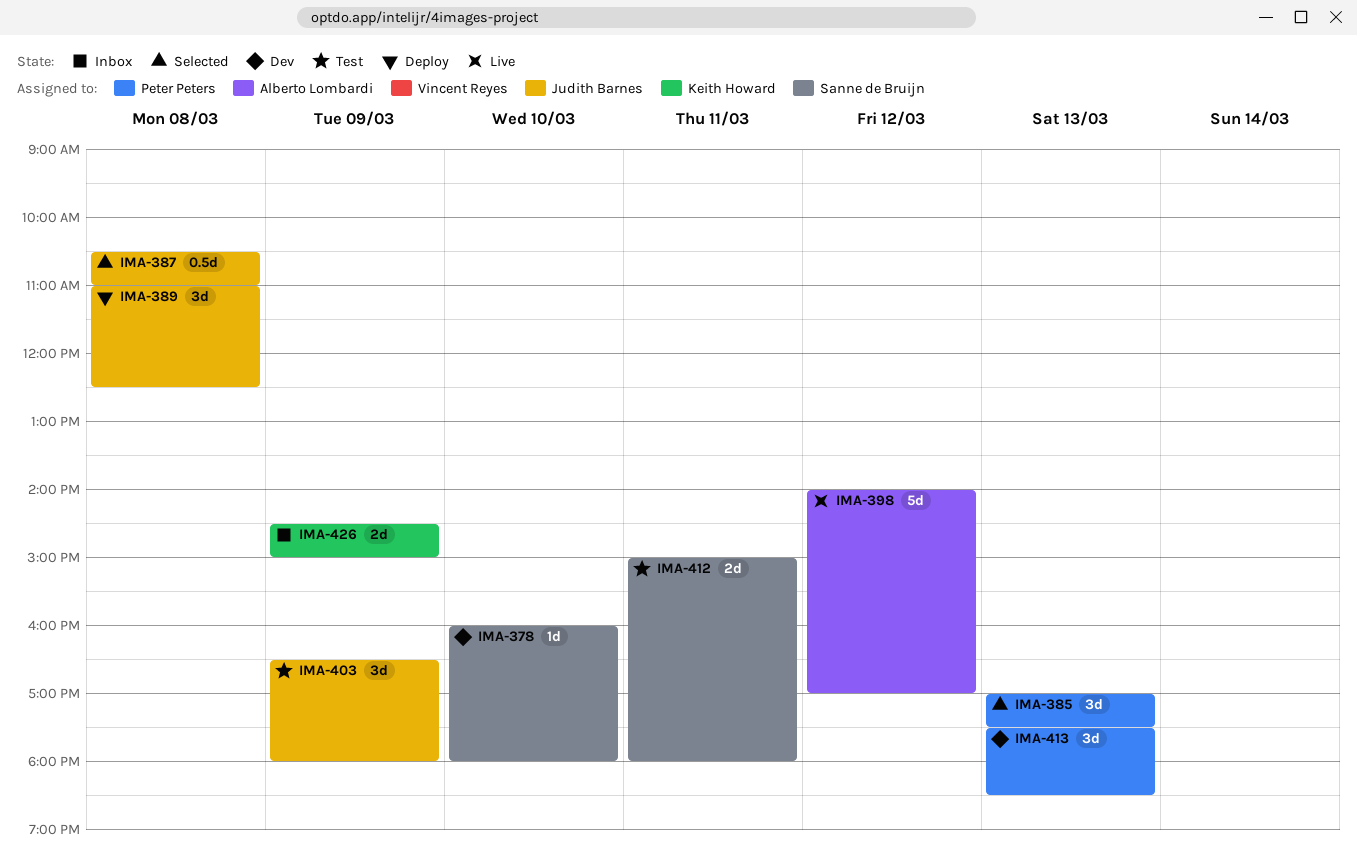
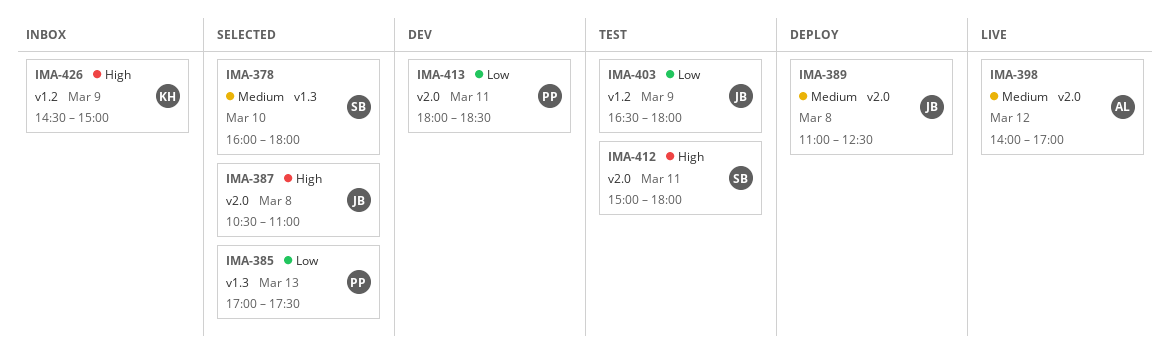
IMA-378, status: Dev -> Selected
IMA-413, day: Mar 13 -> Mar 11
IMA-413, begins: 17:30 -> 18:00

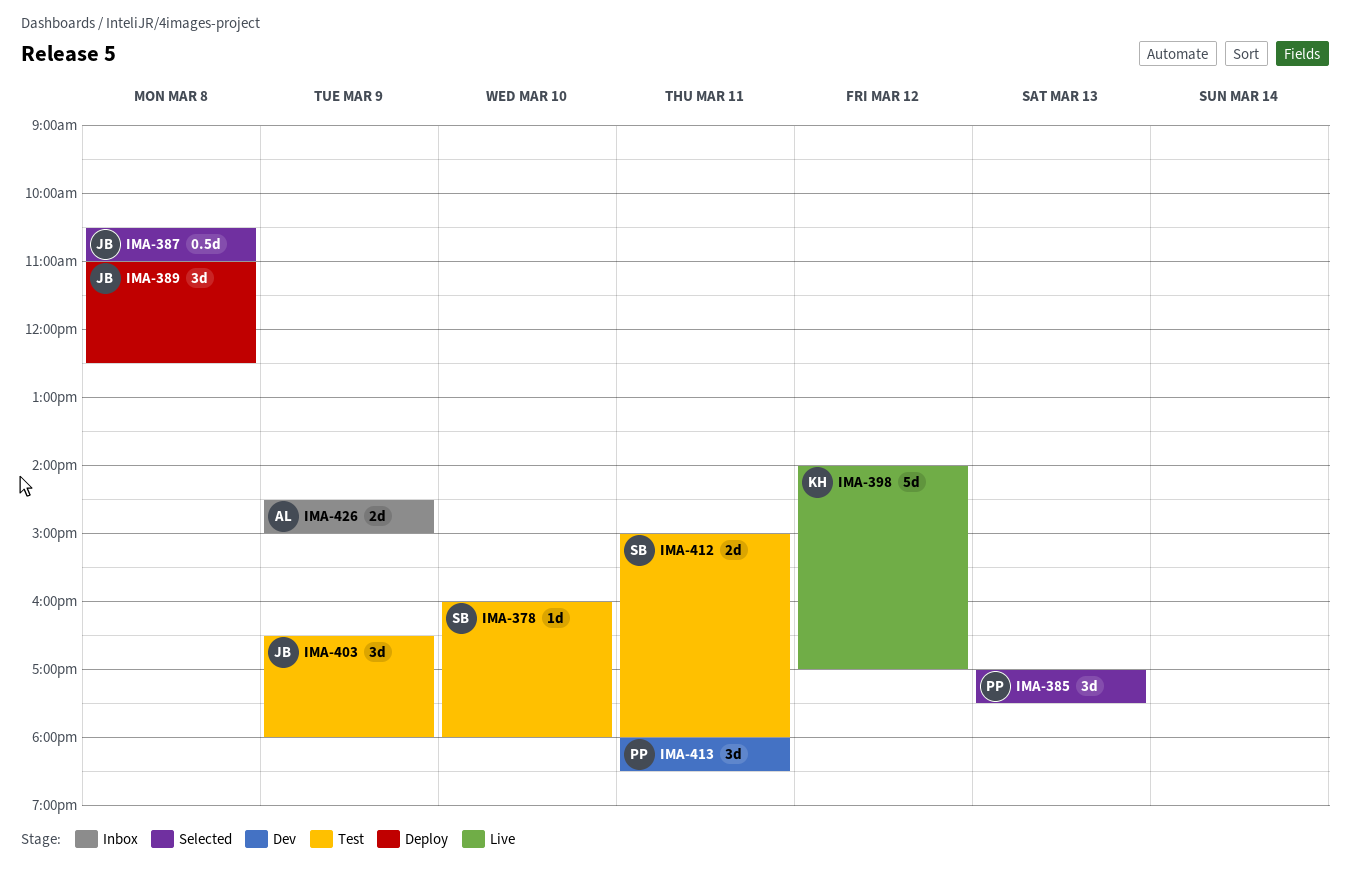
IMA-378, status: Selected -> Test
IMA-398, owner: AL -> KH
IMA-426, owner: KH -> AL

